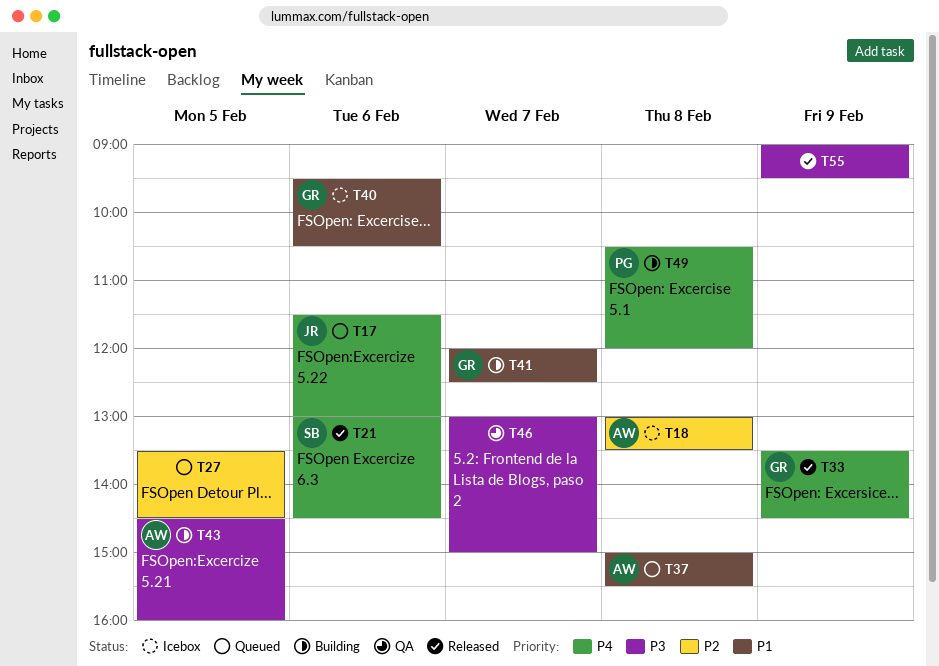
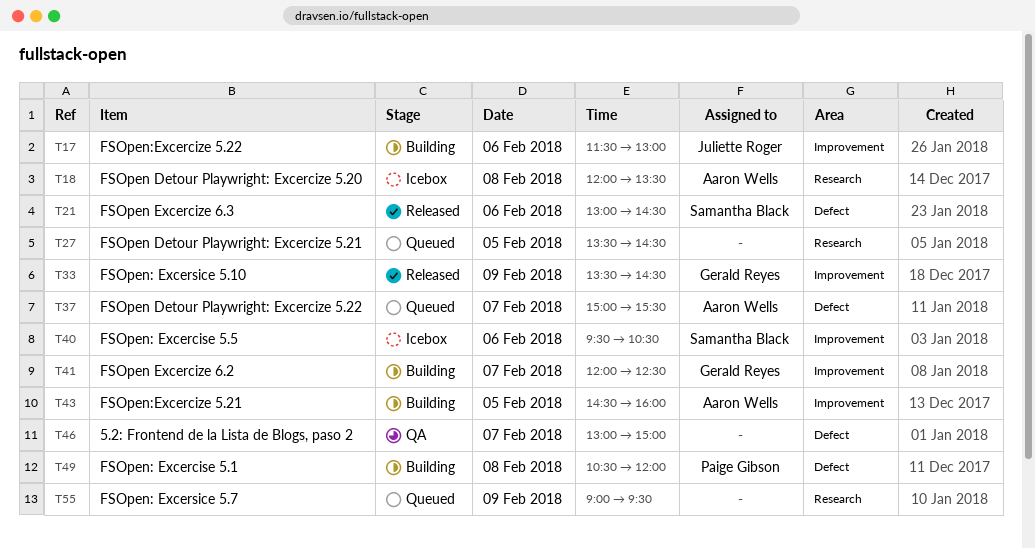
T17, status: Queued -> Building
T18, begins: 13:00 -> 12:00
T37, day: Feb 8 -> Feb 7
T40, owner: Gerald Reyes -> Samantha Black
T55, status: Released -> Queued

